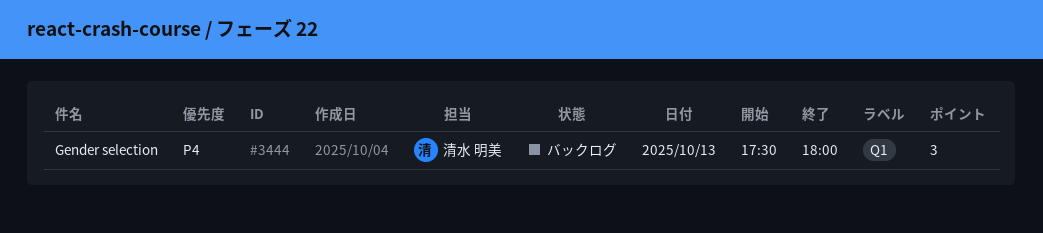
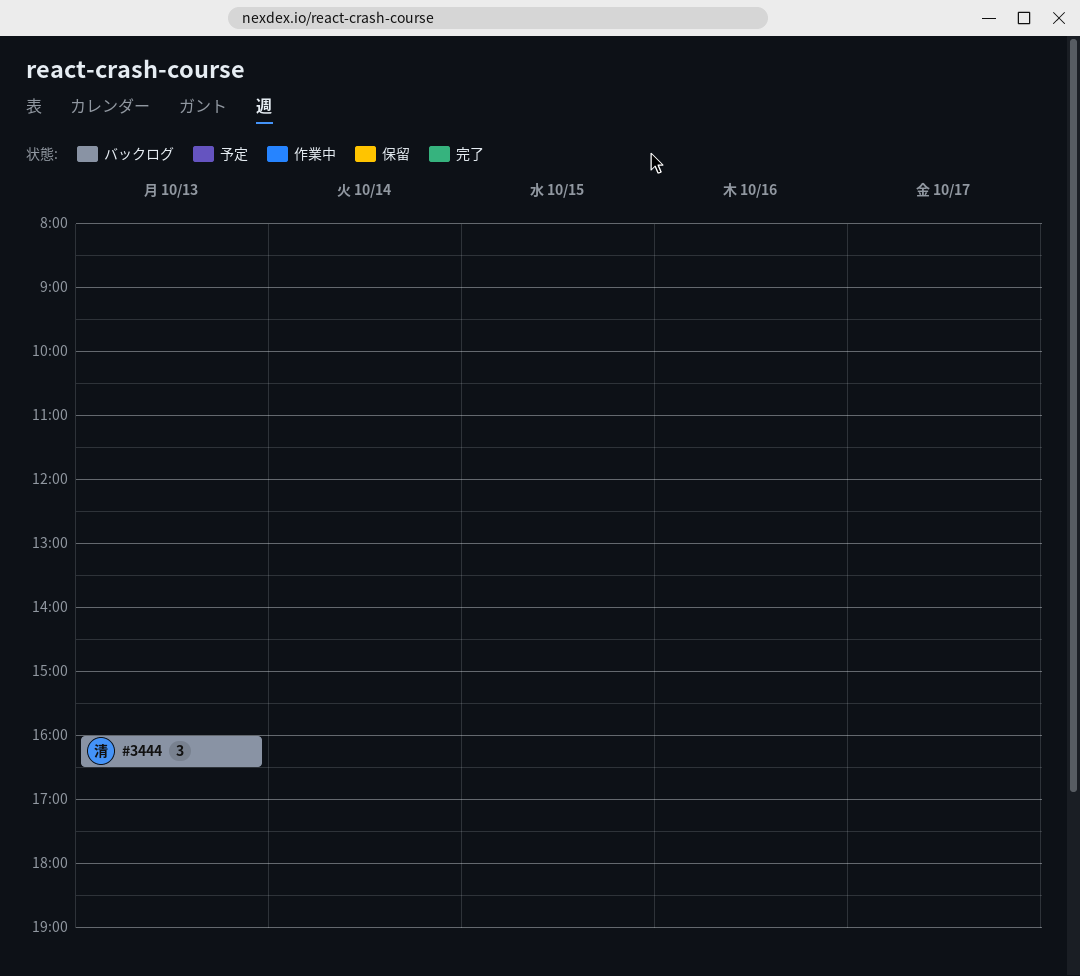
#3444, begins: 17:30 -> 16:00
#3444, ends: 18:00 -> 16:30

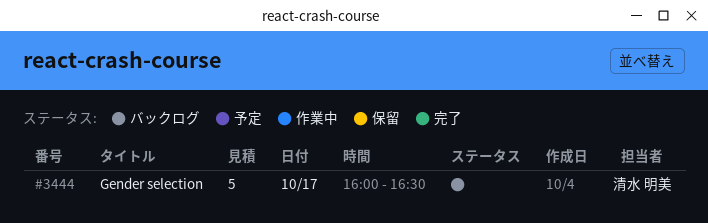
#3444, estimate: 3 -> 5
#3444, day: Oct 13 -> Oct 17

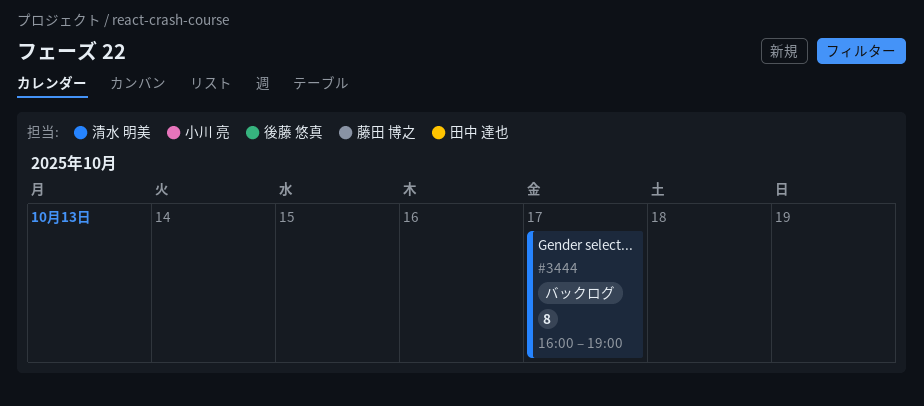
#3444, estimate: 5 -> 8
#3444, ends: 16:30 -> 19:00

